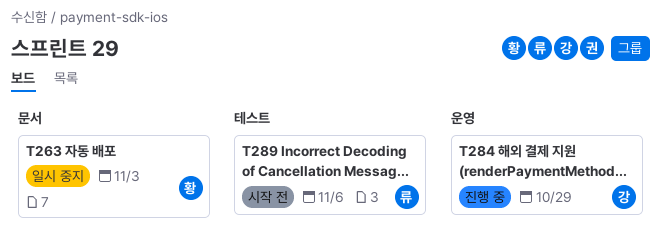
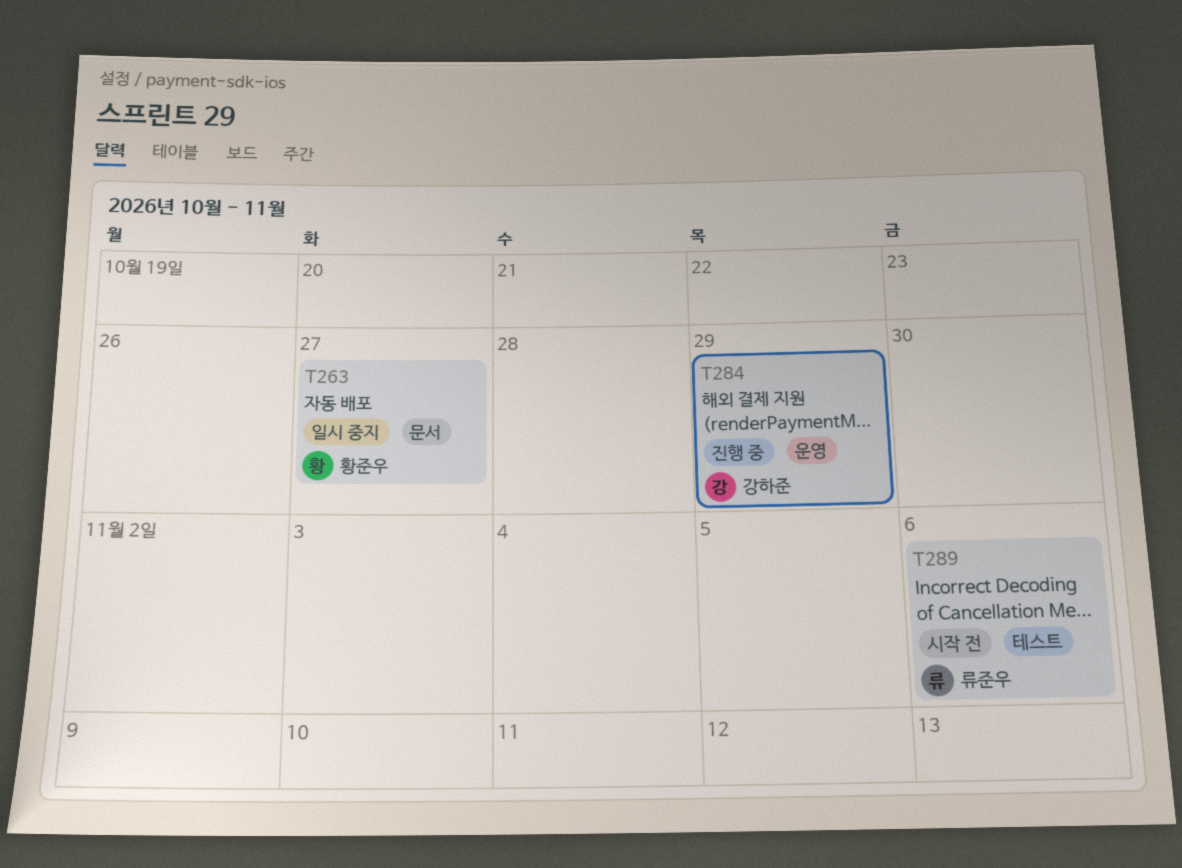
T263, due: Nov 3 -> Oct 27

